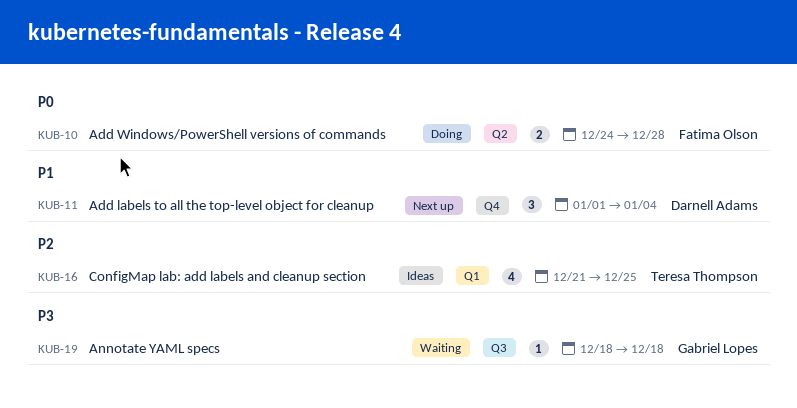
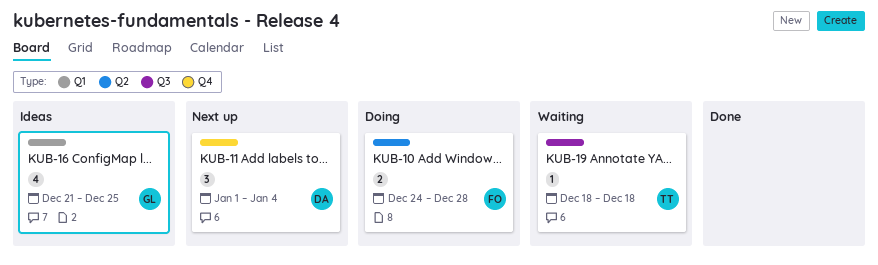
KUB-16, owner: Teresa Thompson -> Gabriel Lopes
KUB-19, owner: Gabriel Lopes -> Teresa Thompson

